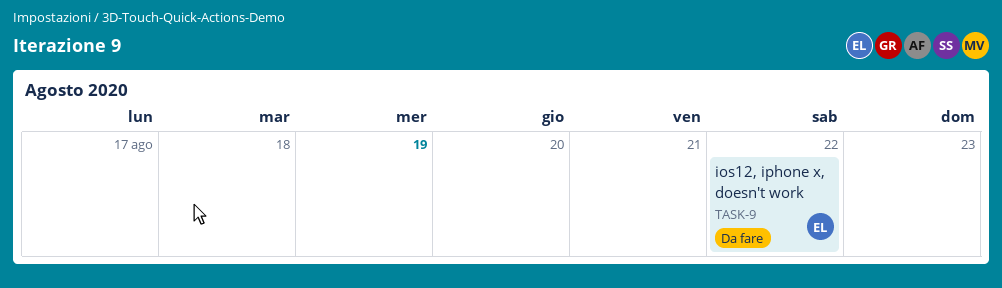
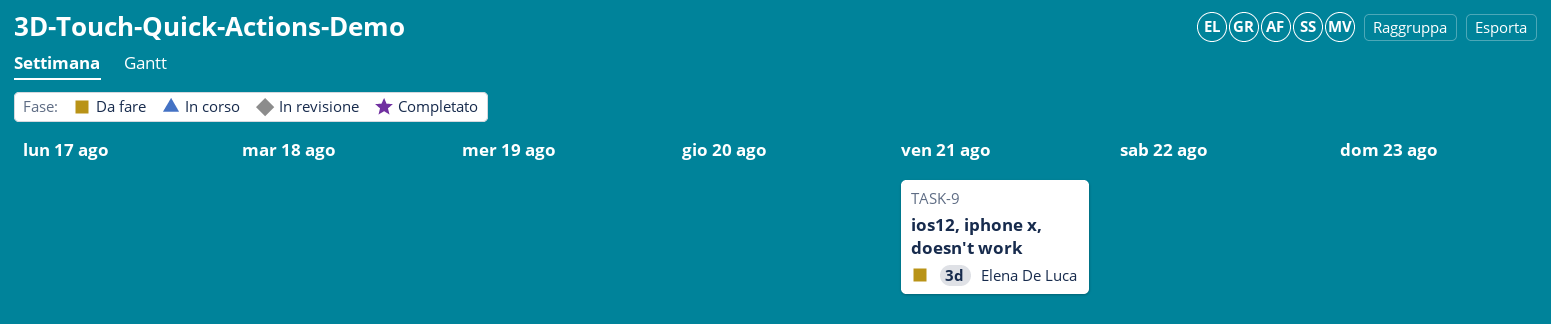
TASK-9, due: Aug 22 -> Aug 21

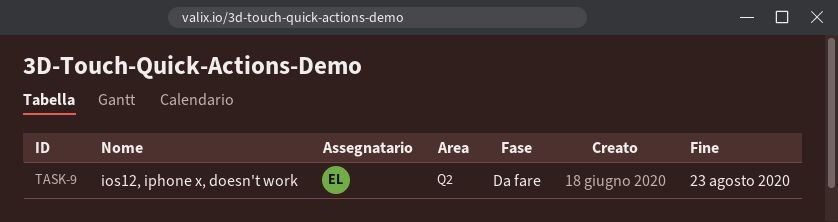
TASK-9, due: Aug 21 -> Aug 23

